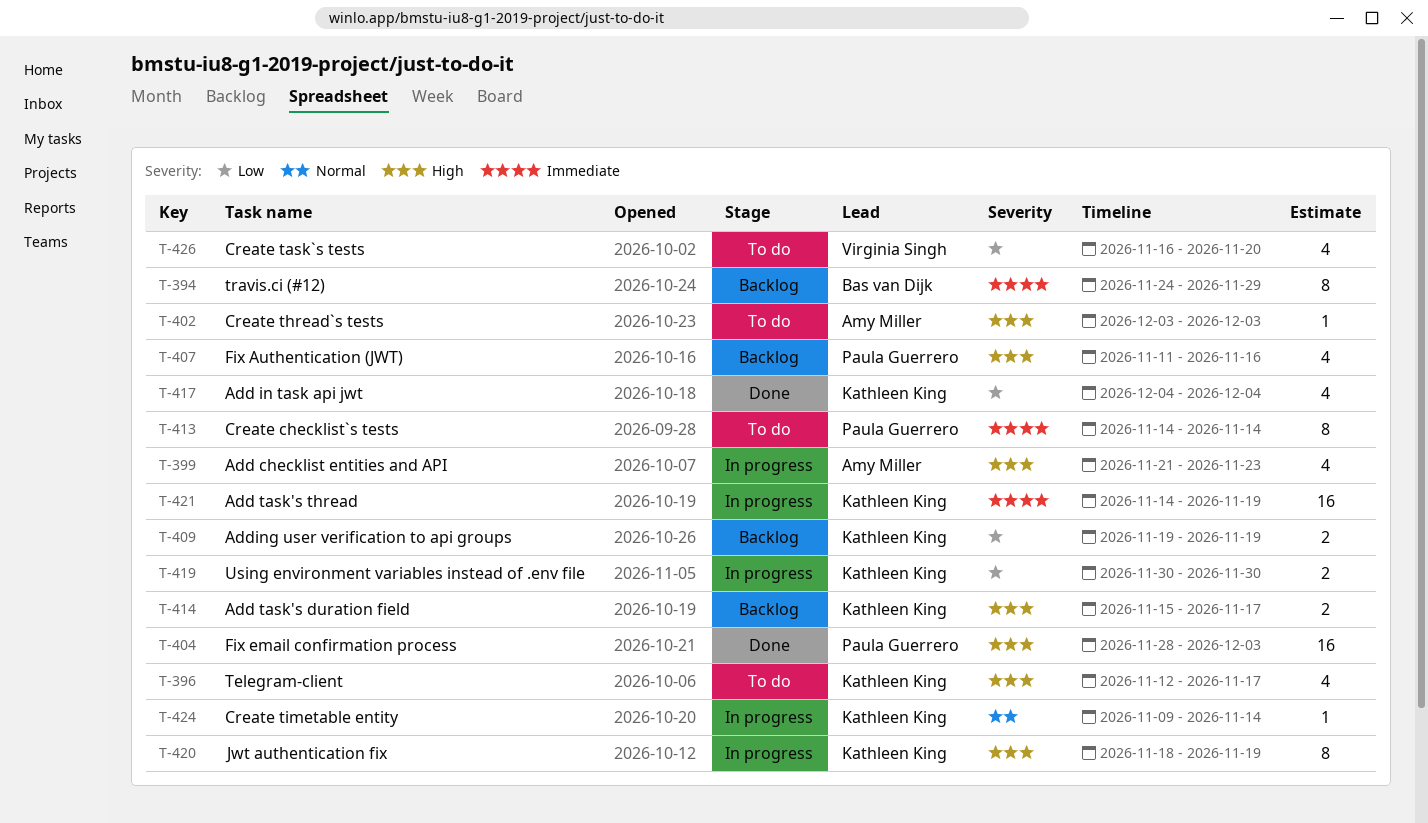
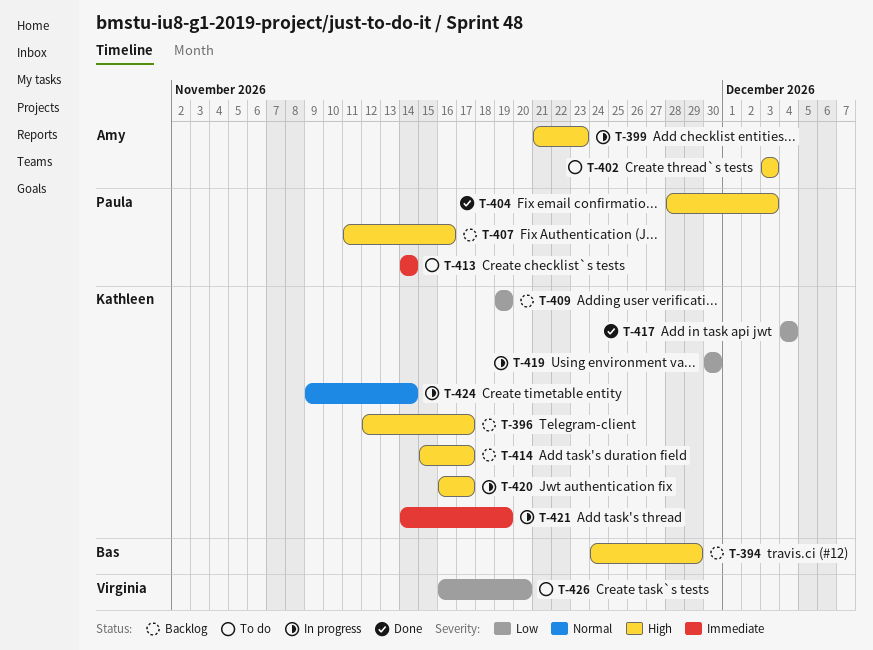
T-394, priority: Immediate -> High
T-396, status: To do -> Backlog
T-420, start: Nov 18 -> Nov 16
T-420, due: Nov 19 -> Nov 17

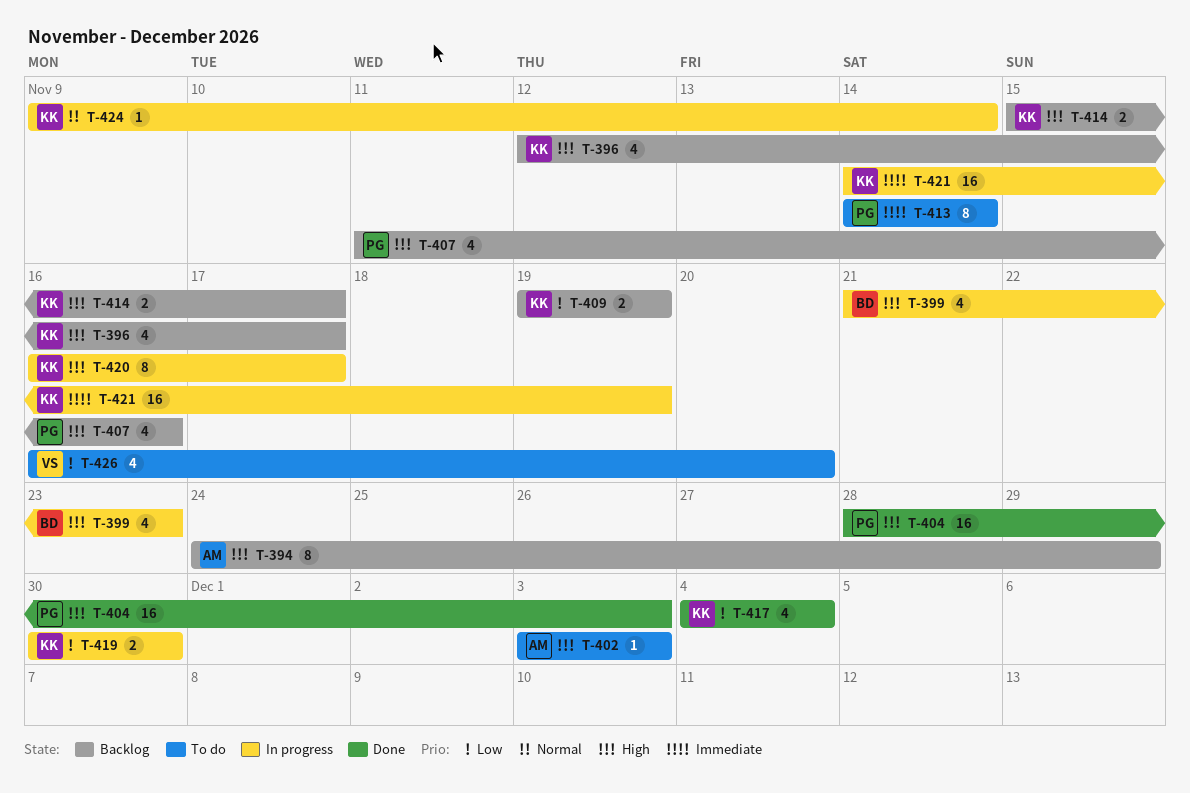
T-394, owner: Bas -> Amy
T-399, owner: Amy -> Bas

